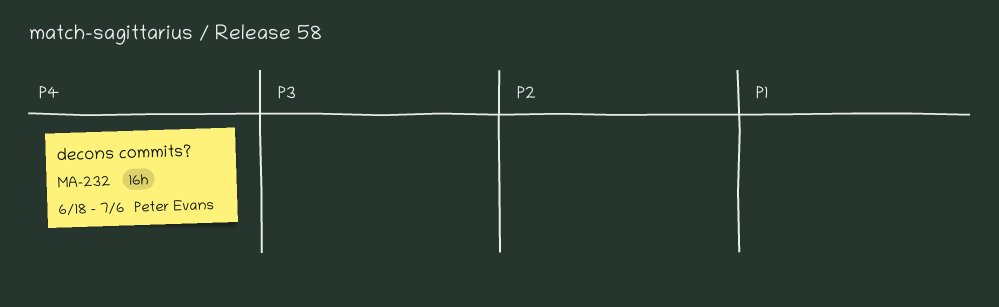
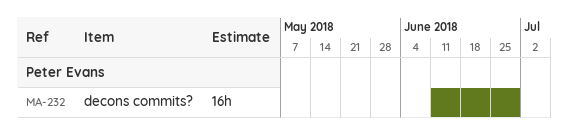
MA-232, start: Jun 18 -> Jun 11
MA-232, due: Jul 6 -> Jun 29

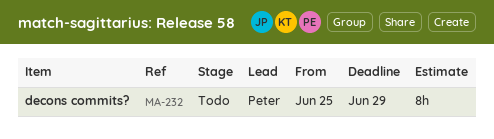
MA-232, estimate: 16h -> 8h
MA-232, start: Jun 11 -> Jun 25

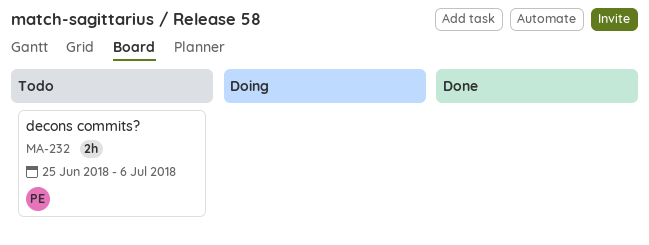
MA-232, estimate: 8h -> 2h
MA-232, due: Jun 29 -> Jul 6

